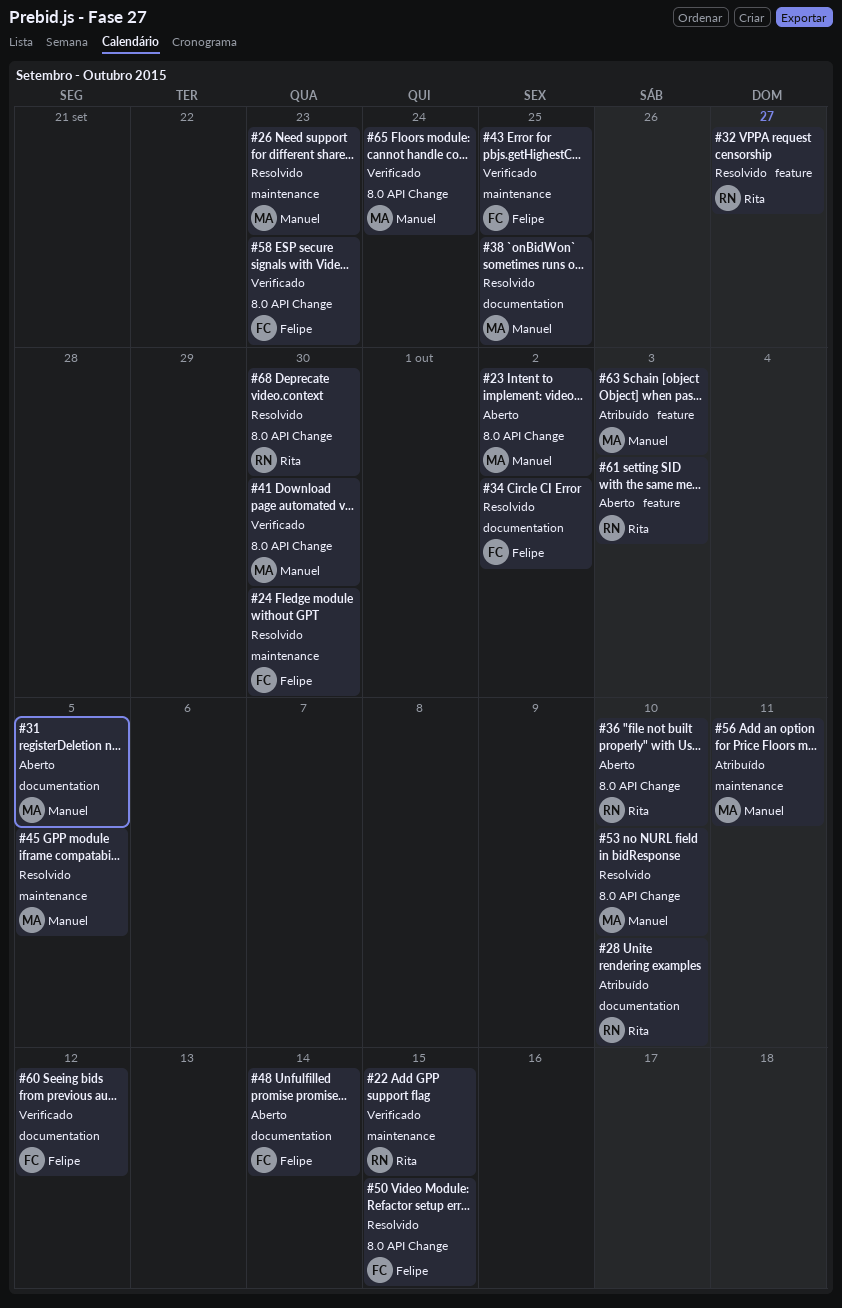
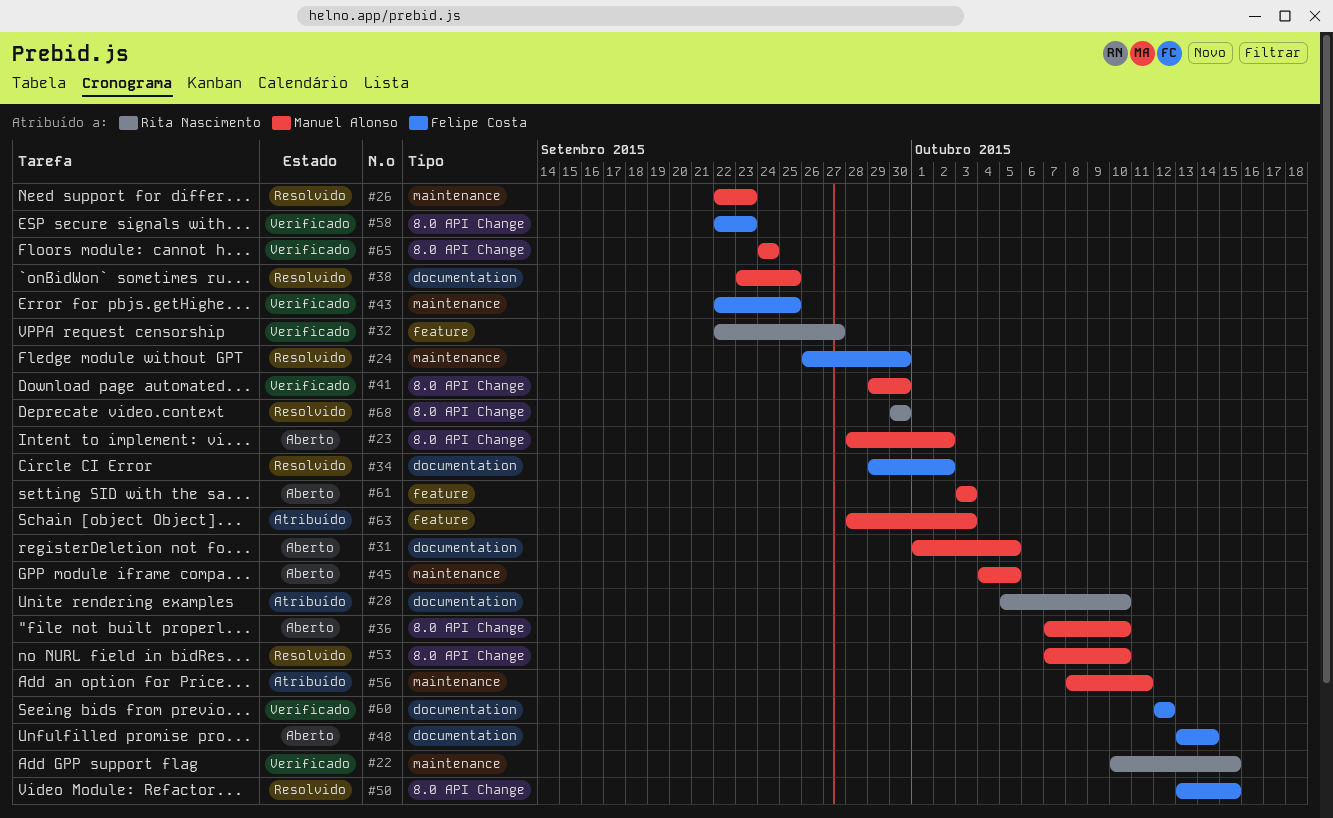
#32, status: Resolvido -> Verificado
#36, owner: Rita Nascimento -> Manuel Alonso
#45, status: Resolvido -> Aberto
#61, owner: Rita Nascimento -> Manuel Alonso

